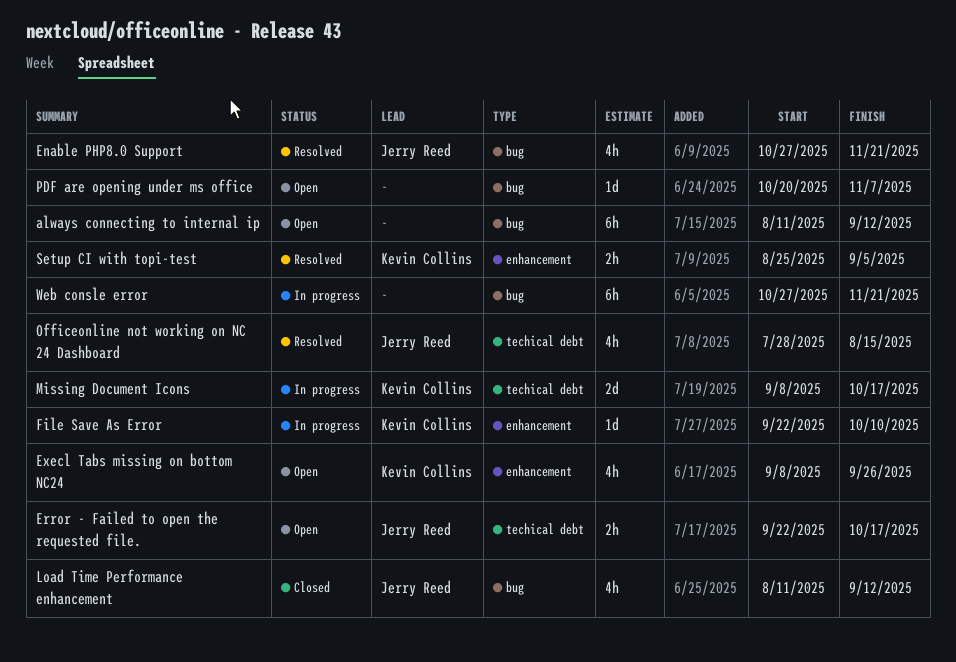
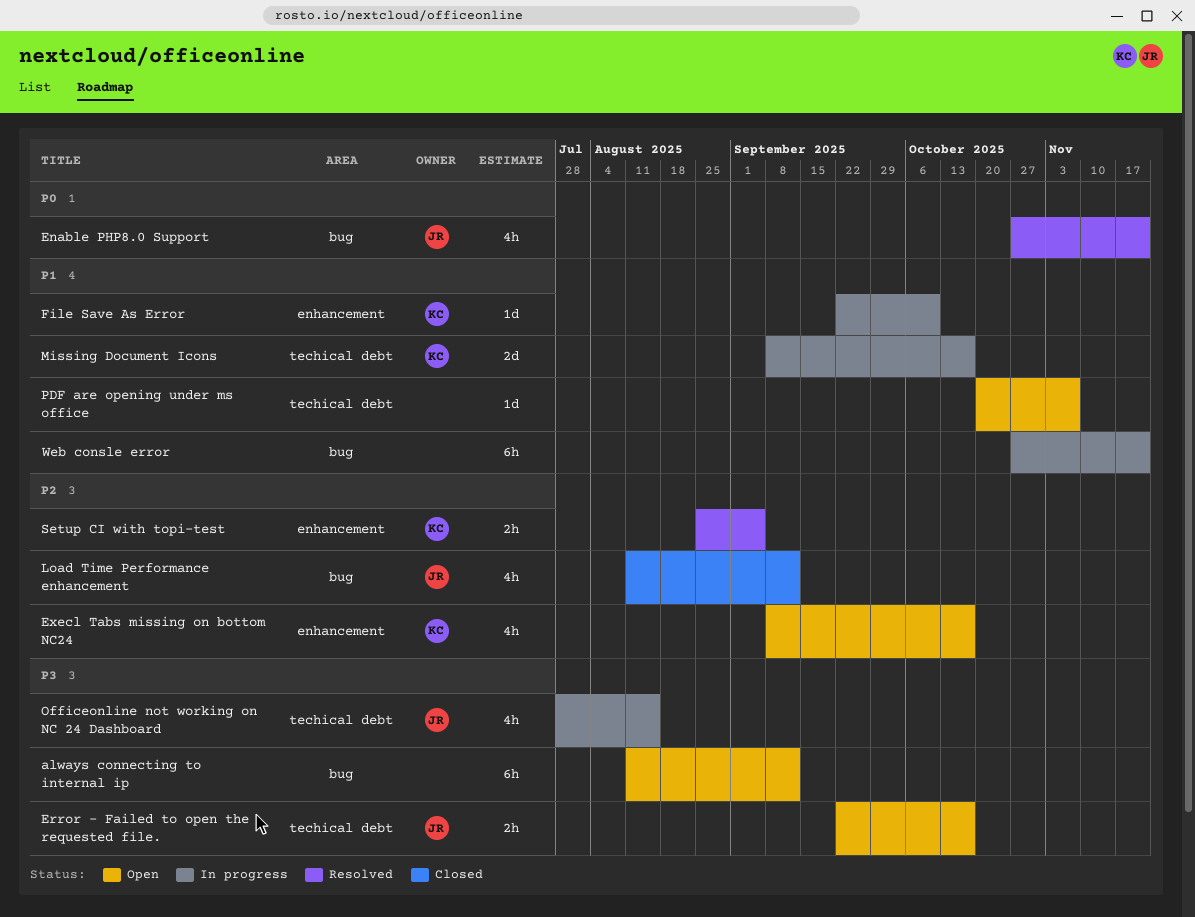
Execl Tabs missing on bottom NC24, due: Sep 26 -> Oct 17
Officeonline not working on NC 24 Dashboard, status: Resolved -> In progress
PDF are opening under ms office, label: bug -> techical debt

